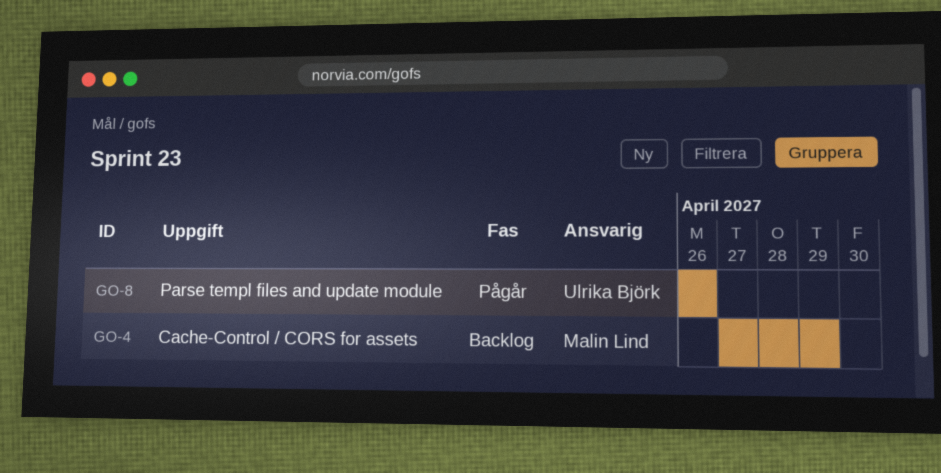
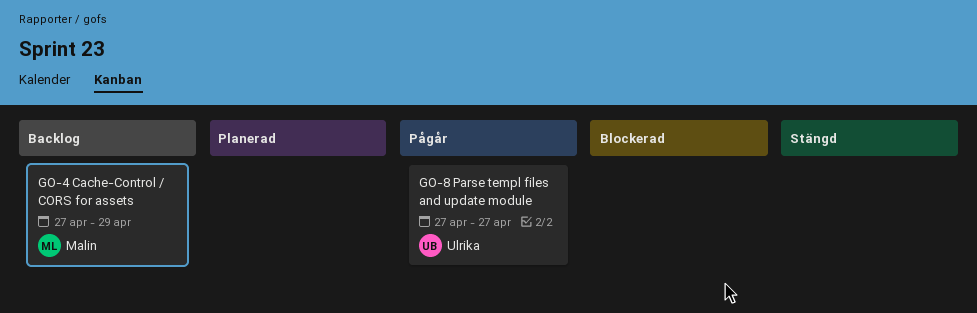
GO-8, start: Apr 26 -> Apr 27
GO-8, due: Apr 26 -> Apr 27

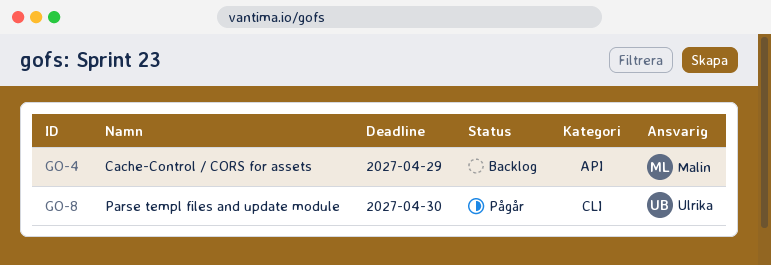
GO-8, due: Apr 27 -> Apr 30

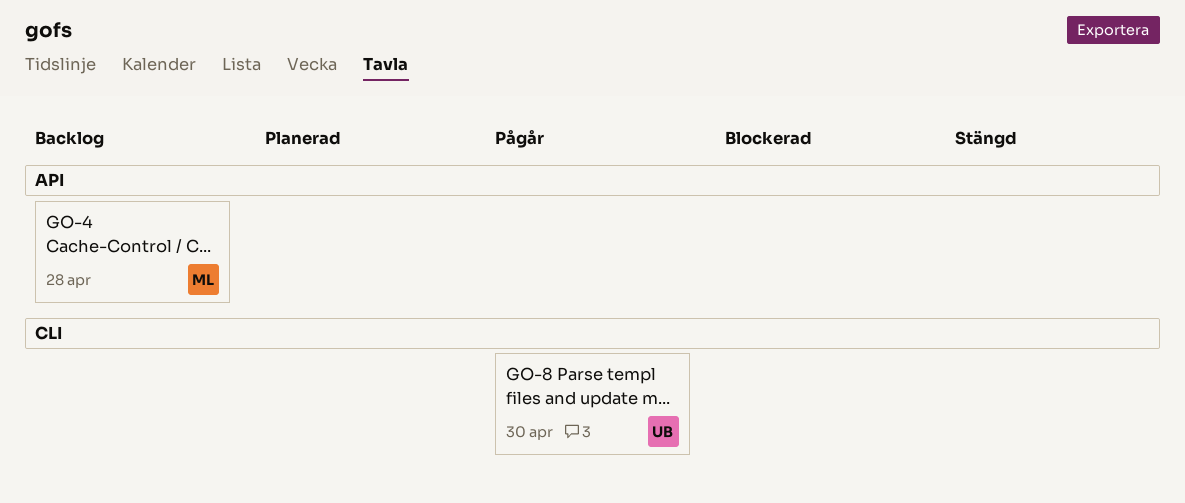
GO-4, due: Apr 29 -> Apr 28

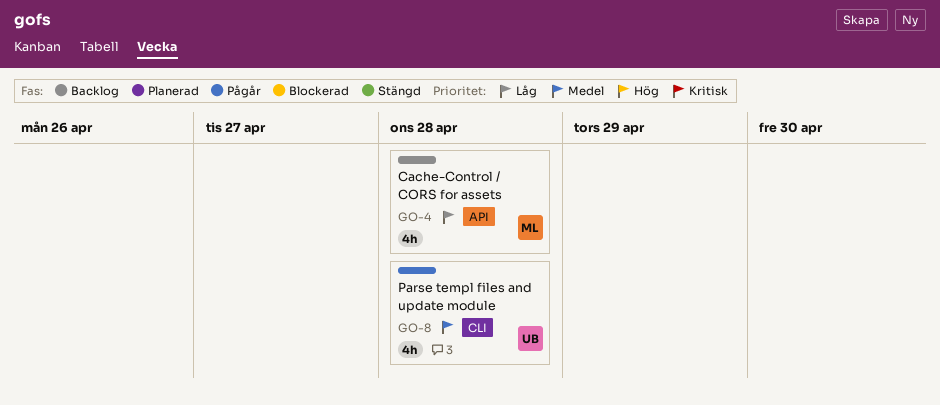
GO-8, due: Apr 30 -> Apr 28

